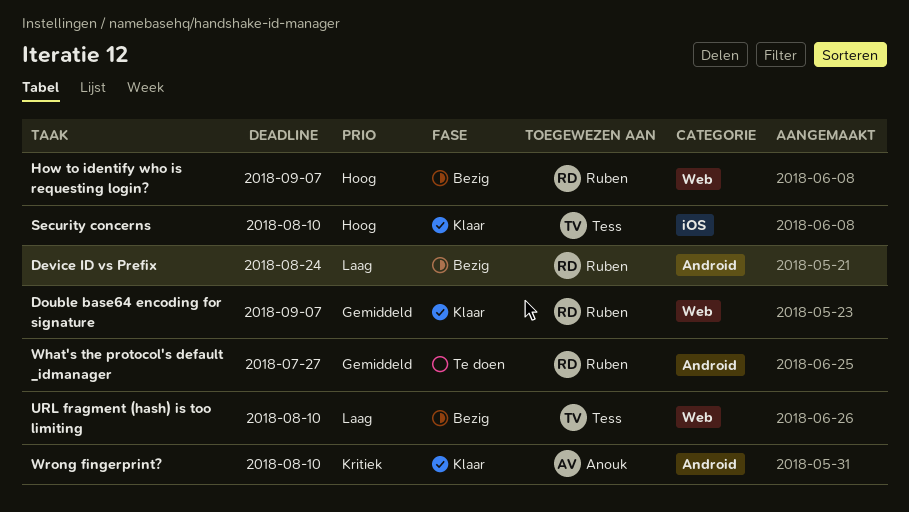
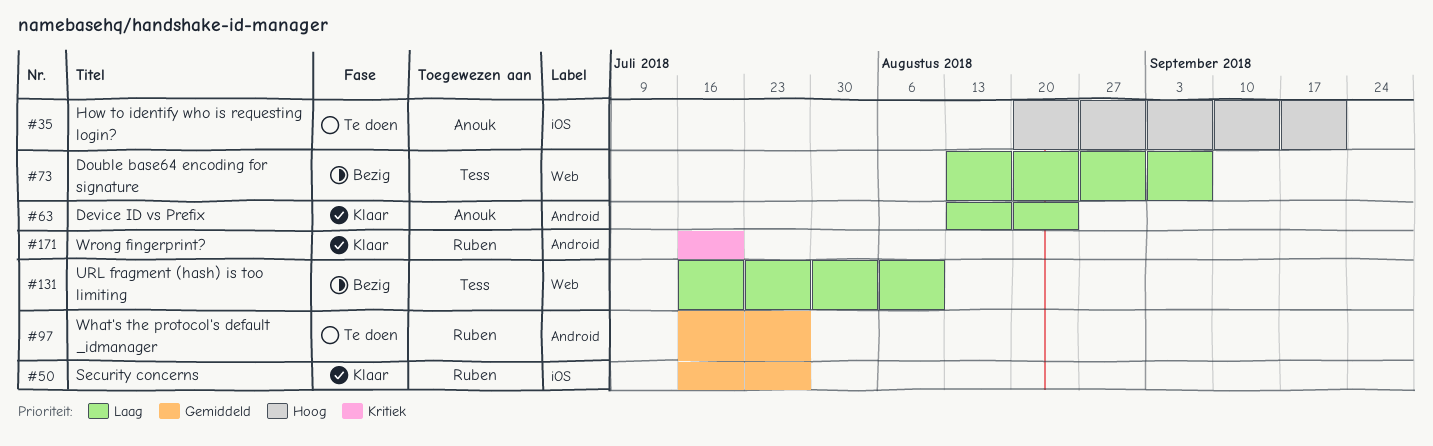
Device ID vs Prefix, status: Bezig -> Klaar
Device ID vs Prefix, owner: Ruben -> Anouk
Double base64 encoding for signature, status: Klaar -> Bezig
Double base64 encoding for signature, owner: Ruben -> Tess
Double base64 encoding for signature, priority: Gemiddeld -> Laag
How to identify who is requesting login?, status: Bezig -> Te doen
How to identify who is requesting login?, owner: Ruben -> Anouk
How to identify who is requesting login?, label: Web -> iOS
How to identify who is requesting login?, due: Sep 7 -> Sep 21
Security concerns, owner: Tess -> Ruben
Security concerns, priority: Hoog -> Gemiddeld
Security concerns, due: Aug 10 -> Jul 27
Wrong fingerprint?, owner: Anouk -> Ruben
Wrong fingerprint?, due: Aug 10 -> Jul 20

